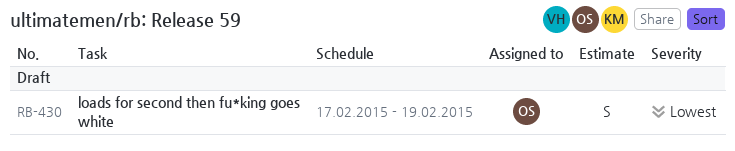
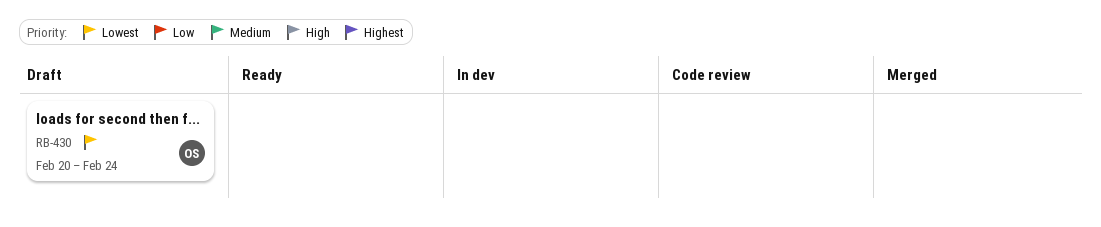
RB-430, start: Feb 17 -> Feb 20
RB-430, due: Feb 19 -> Feb 24

